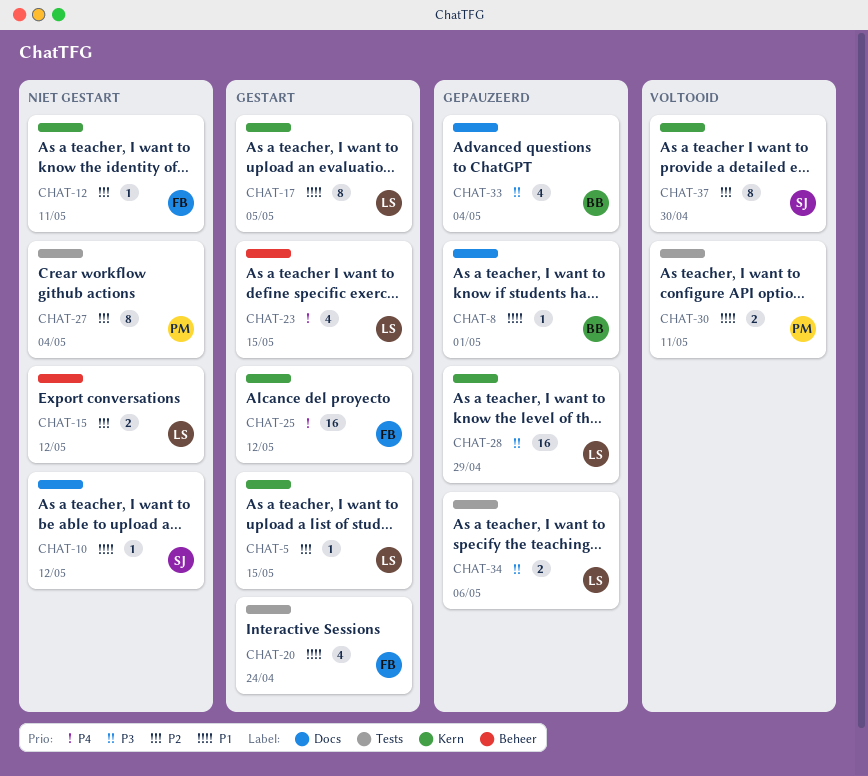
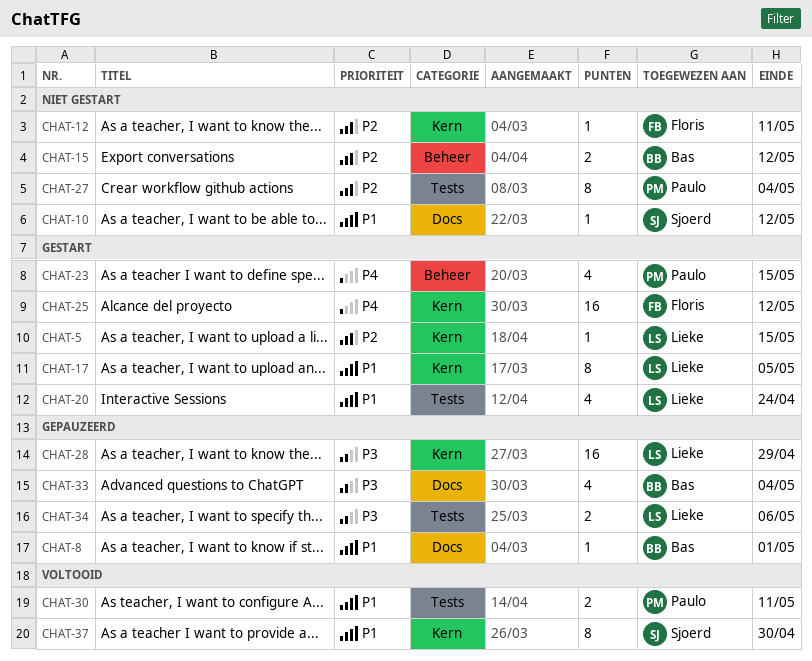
CHAT-15, owner: Lieke -> Bas
CHAT-20, owner: Floris -> Lieke
CHAT-23, owner: Lieke -> Paulo
CHAT-37, priority: P2 -> P1

